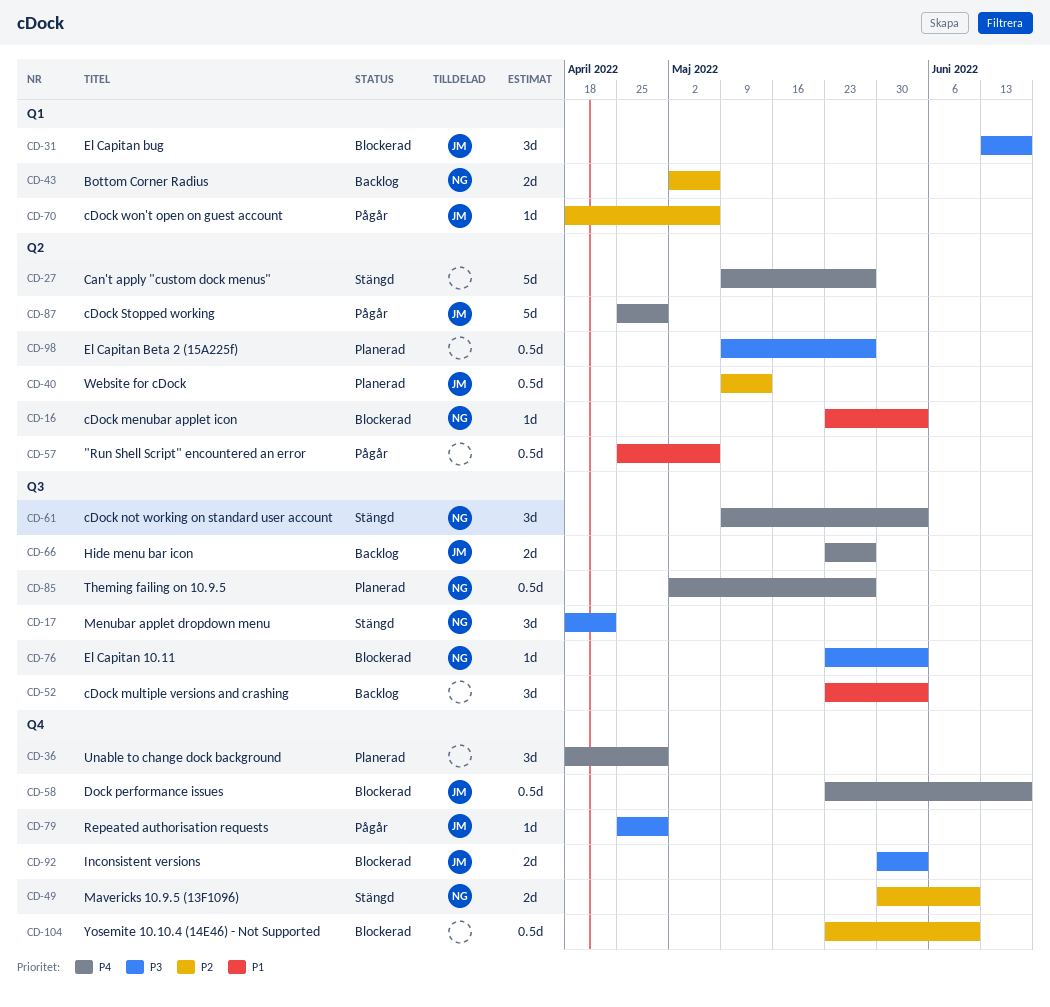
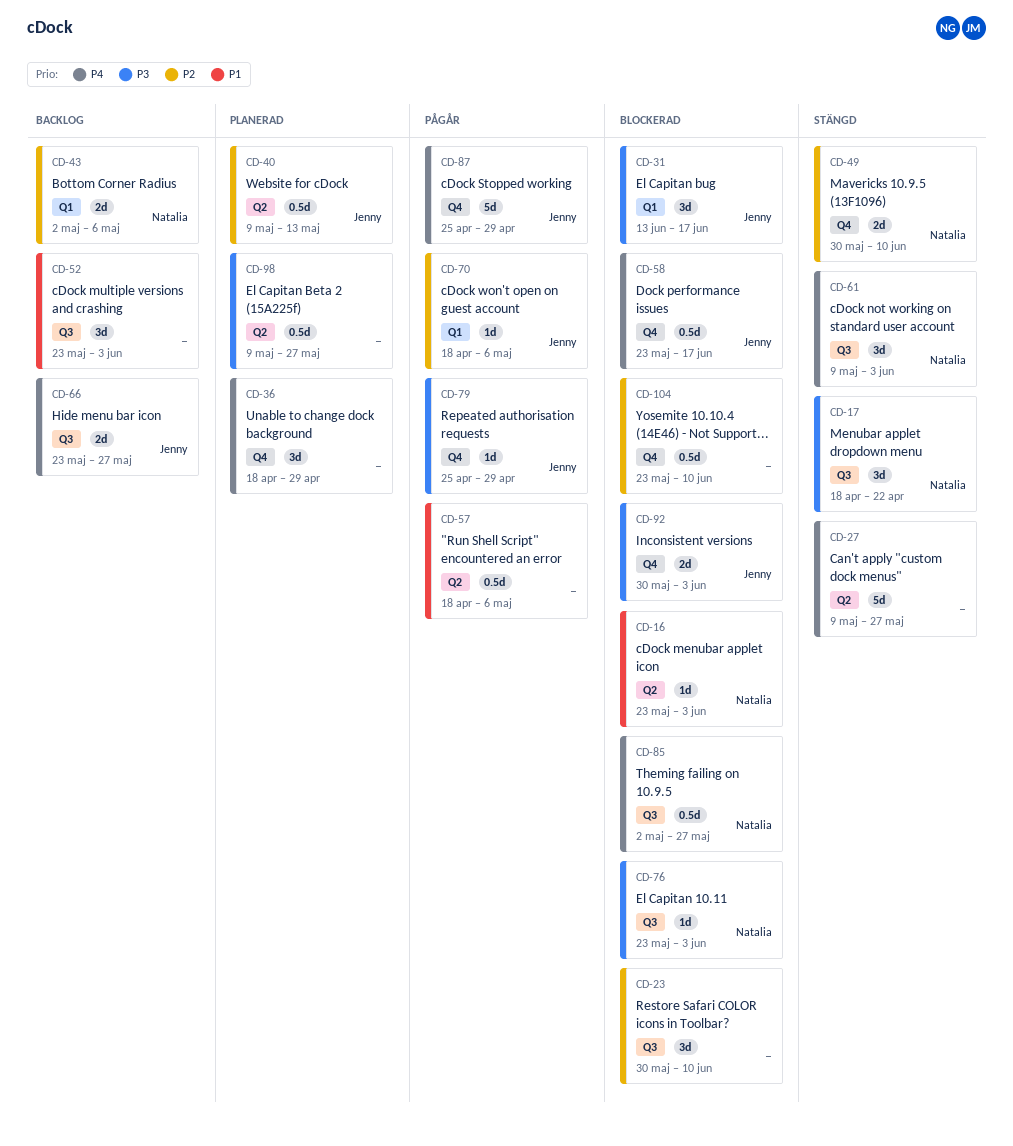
CD-23: none -> present
CD-57, start: Apr 25 -> Apr 18
CD-85, status: Planerad -> Blockerad
CD-87, label: Q2 -> Q4

